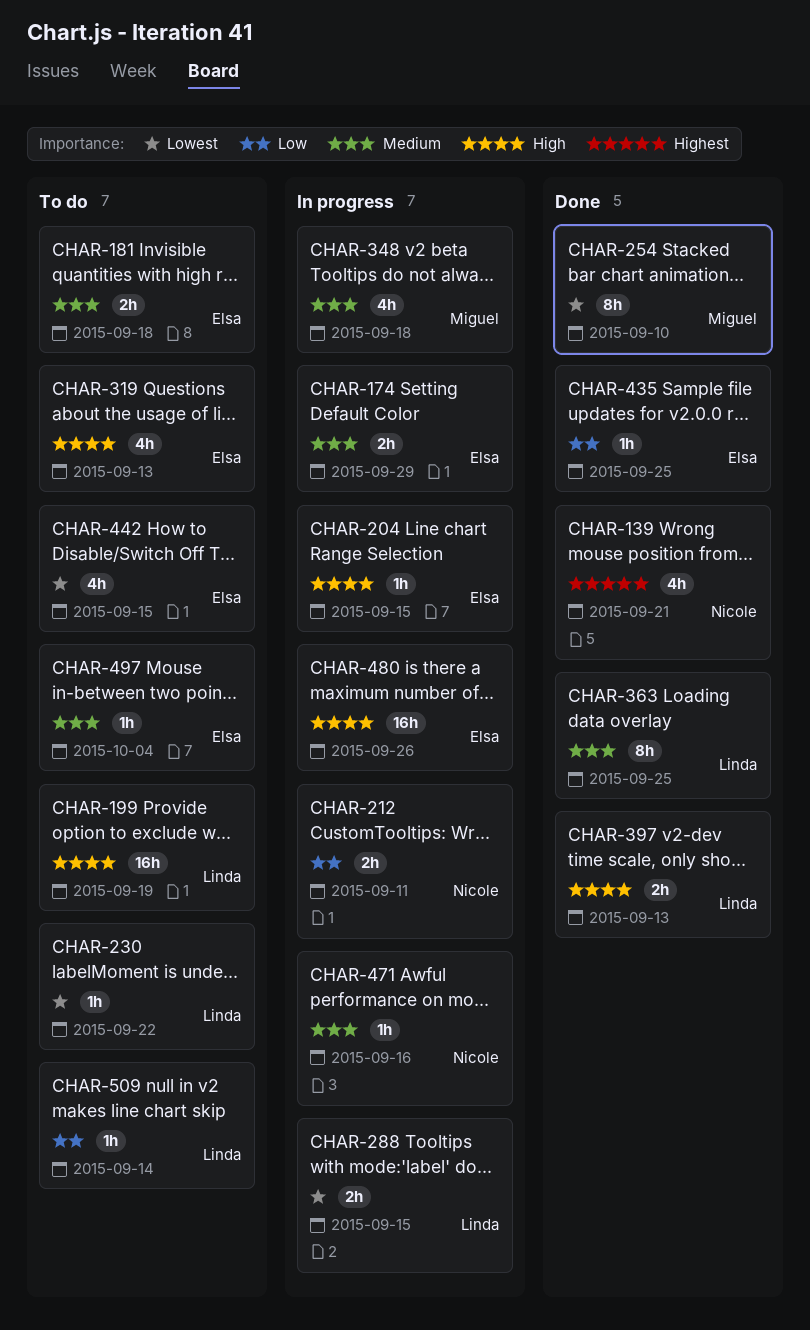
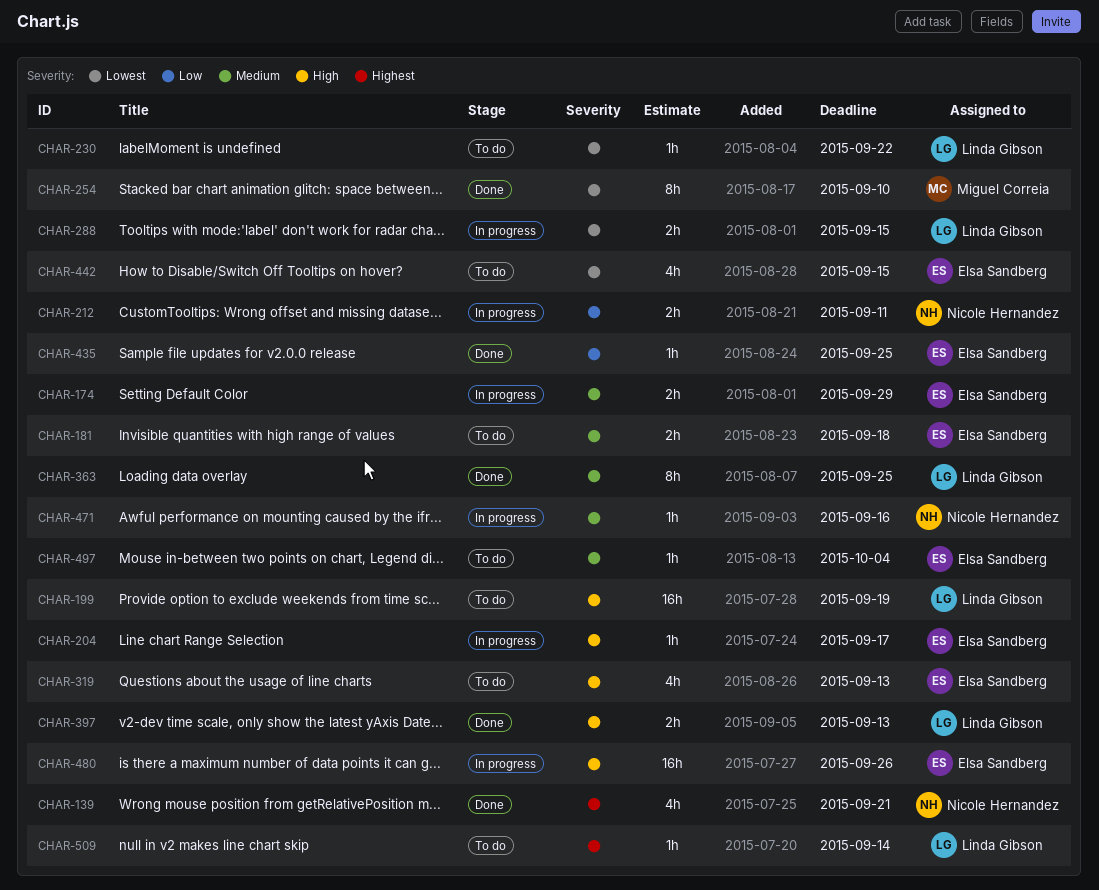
CHAR-204, due: Sep 15 -> Sep 17
CHAR-348: present -> none
CHAR-509, priority: Low -> Highest

